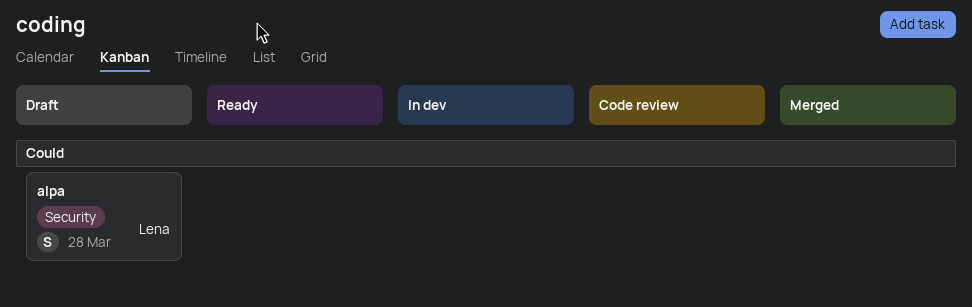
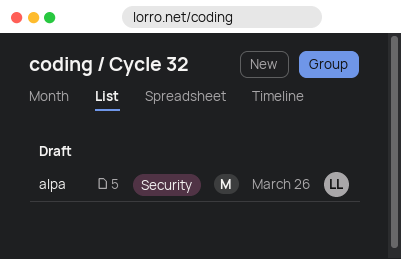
alpa, estimate: S -> M
alpa, due: Mar 28 -> Mar 26

